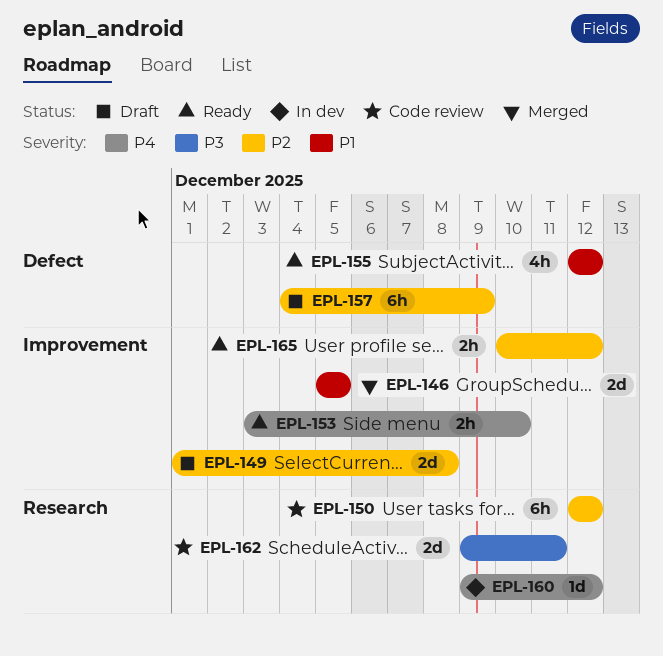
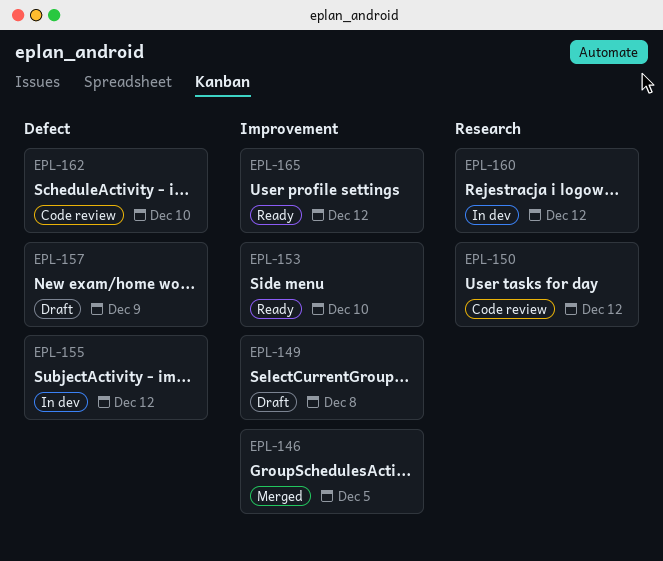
EPL-155, status: Ready -> In dev
EPL-162, label: Research -> Defect
EPL-162, due: Dec 11 -> Dec 10

